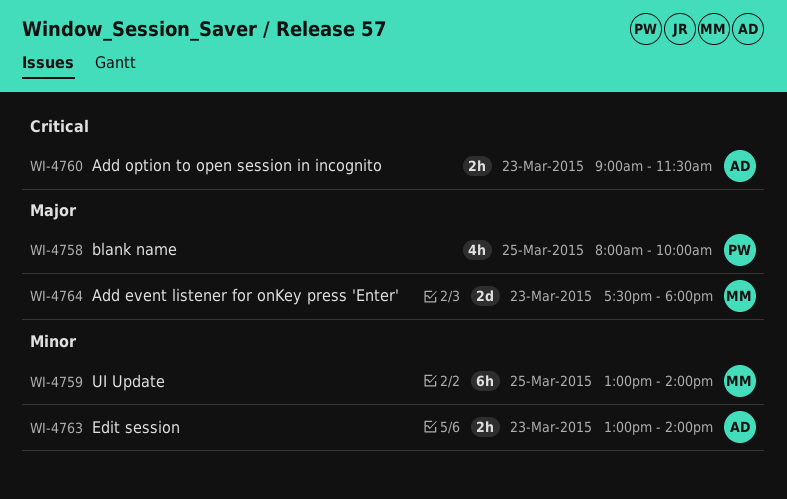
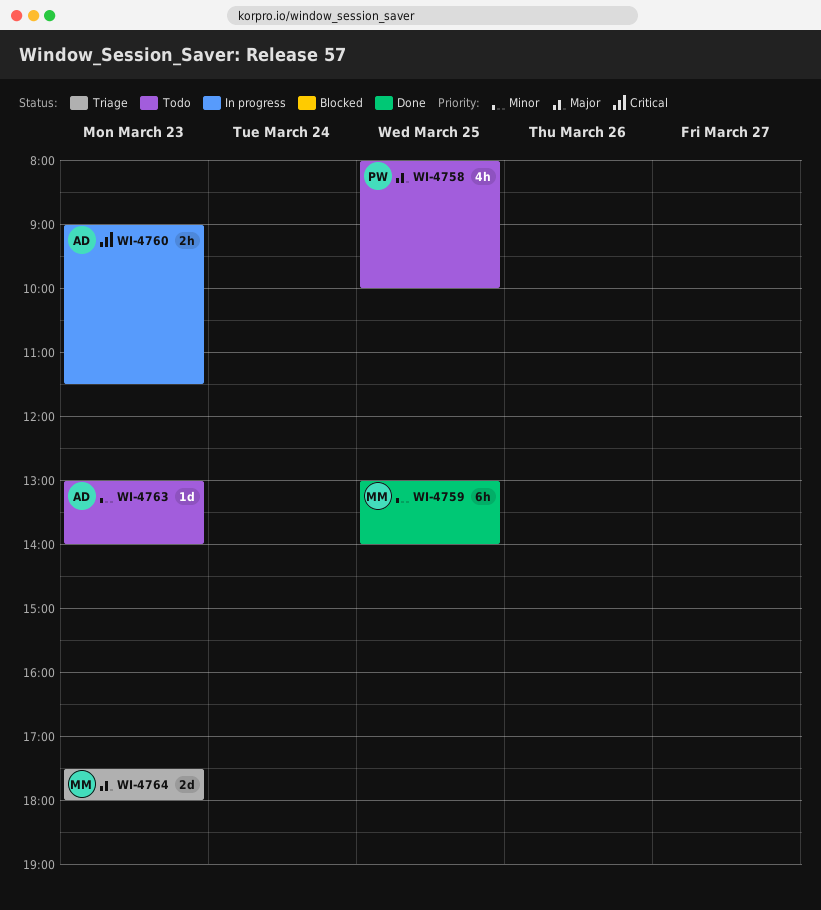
WI-4763, estimate: 2h -> 1d

